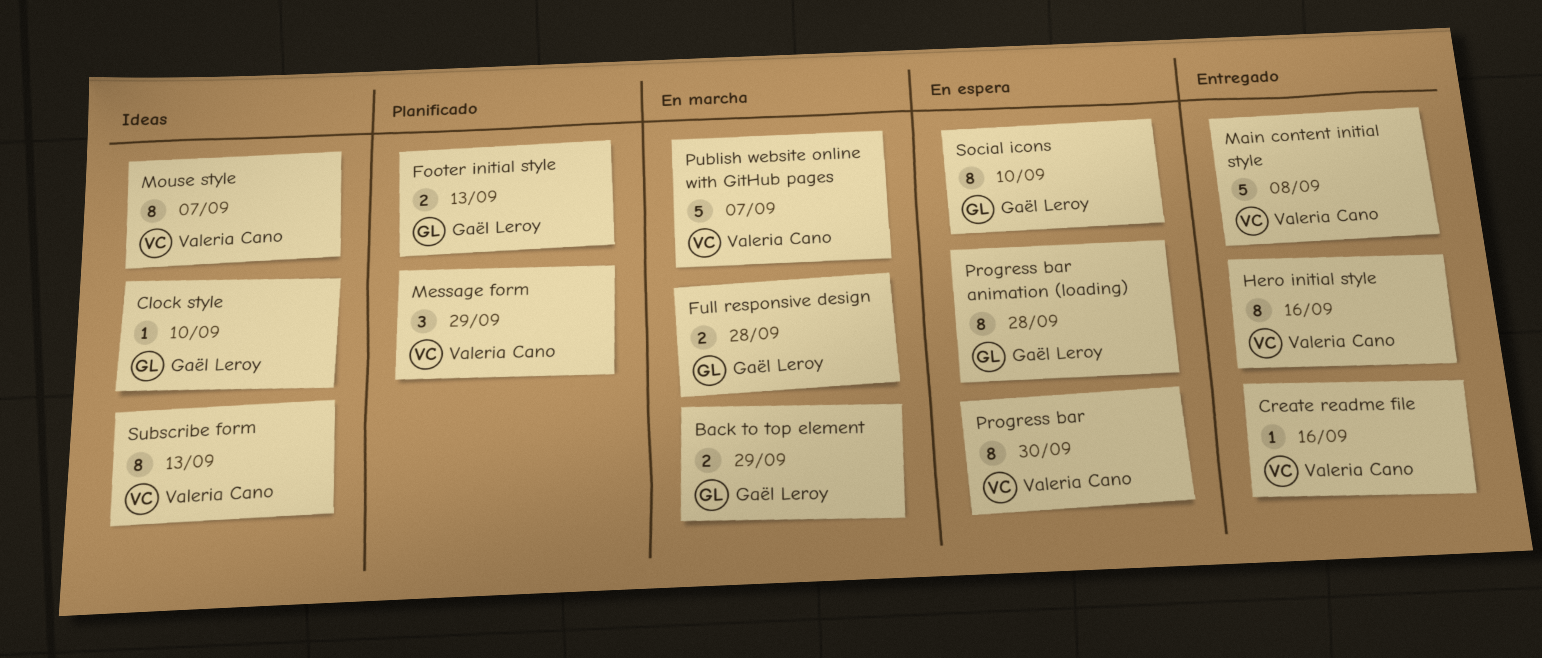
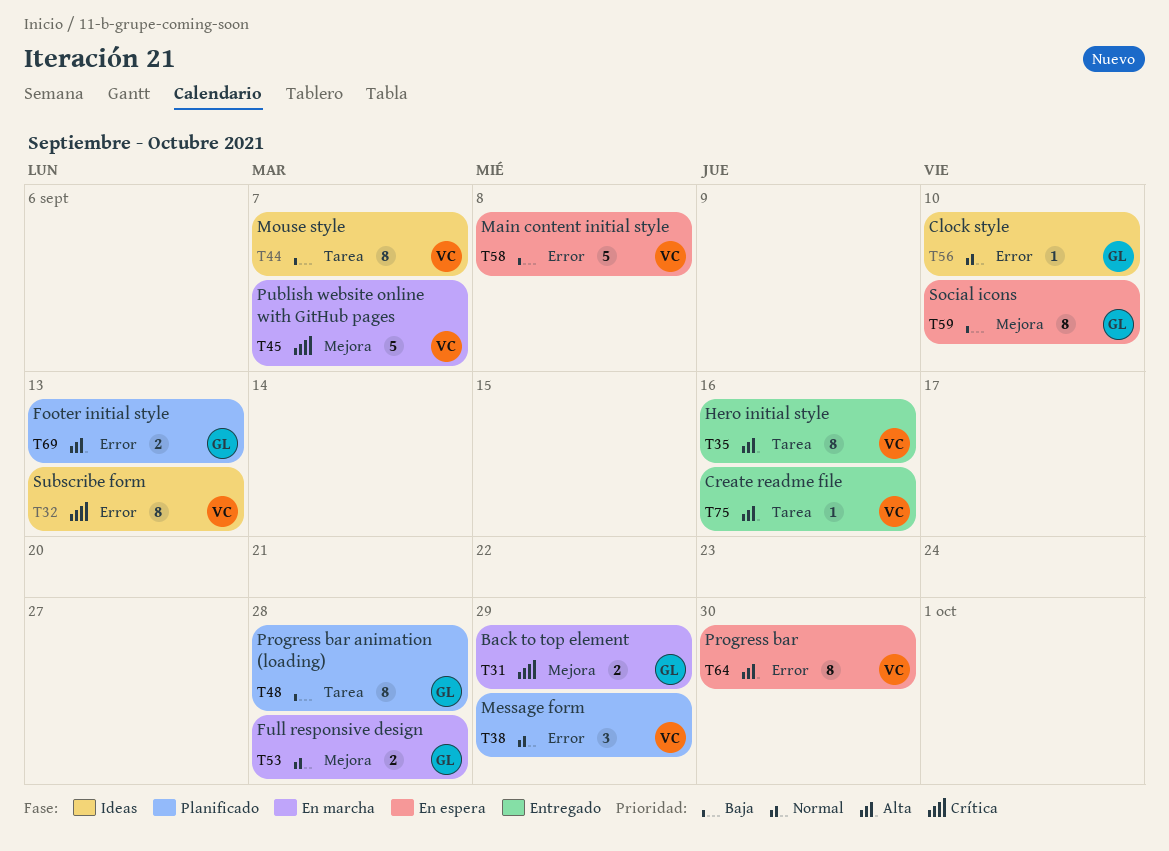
Main content initial style, status: Entregado -> En espera
Progress bar animation (loading), status: En espera -> Planificado

